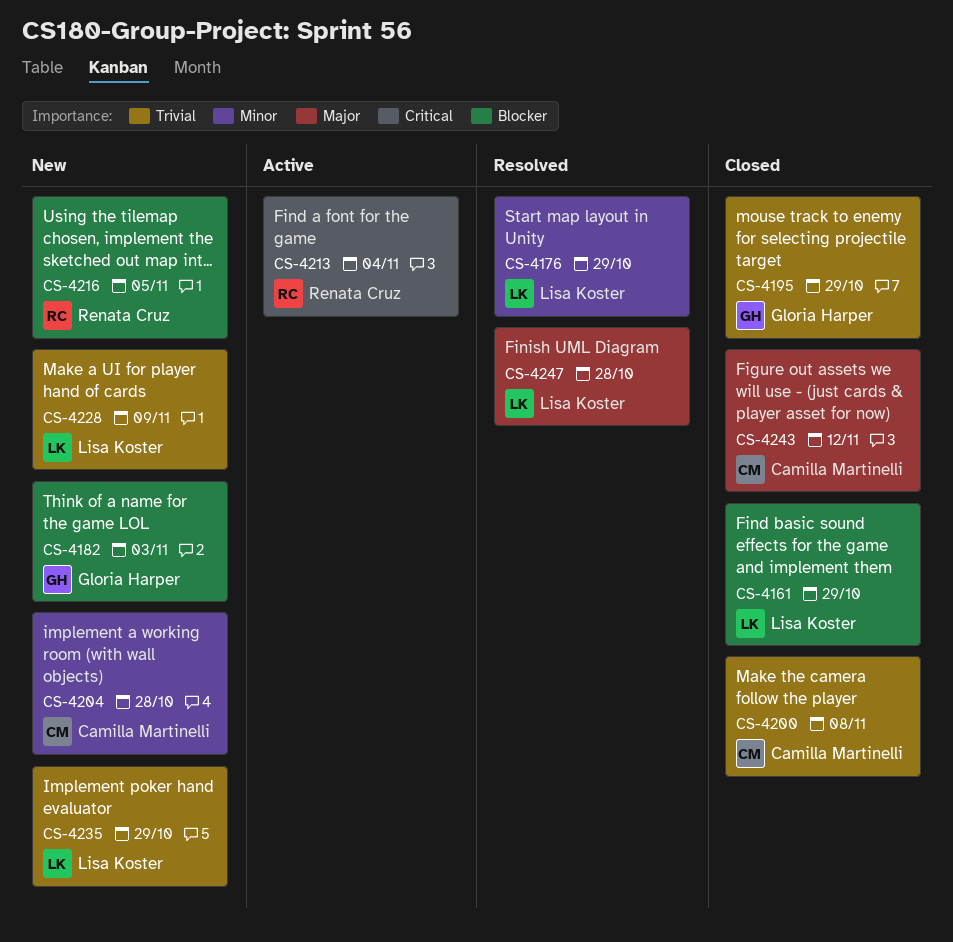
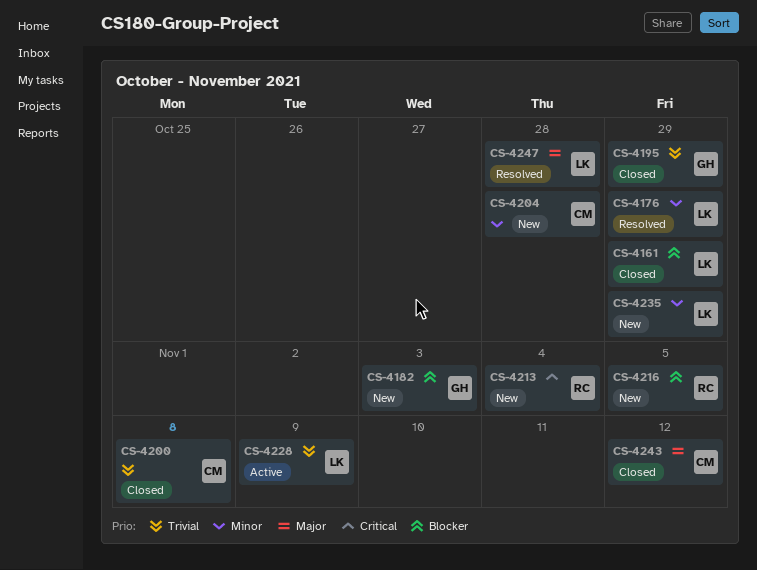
CS-4213, status: Active -> New
CS-4228, status: New -> Active
CS-4235, priority: Trivial -> Minor

